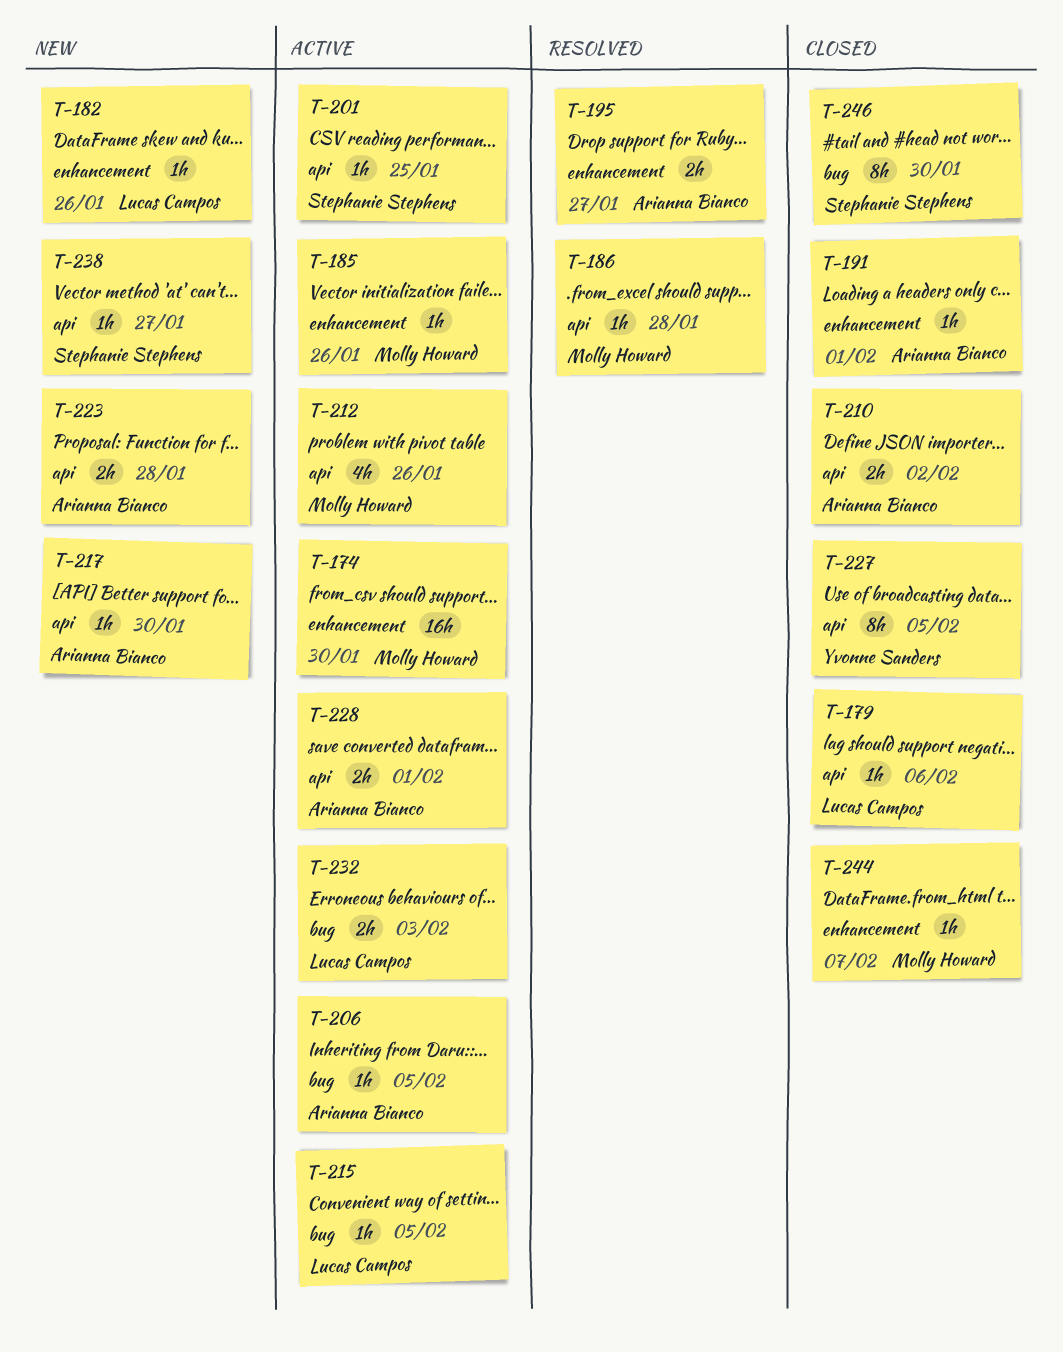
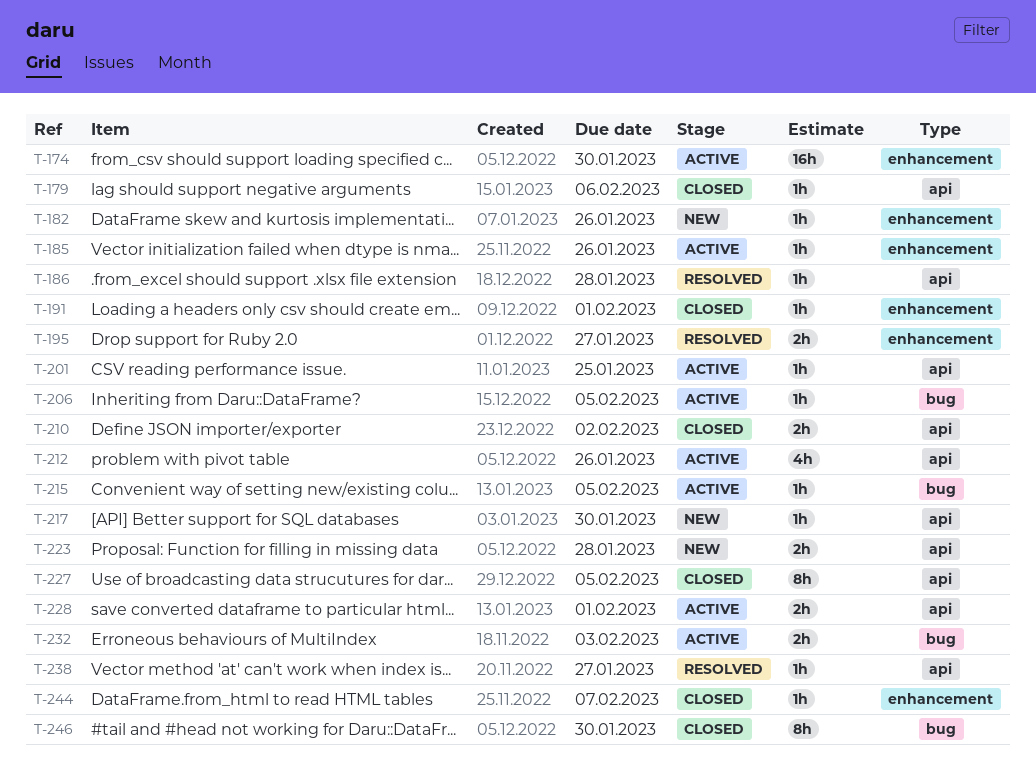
T-238, status: New -> Resolved

